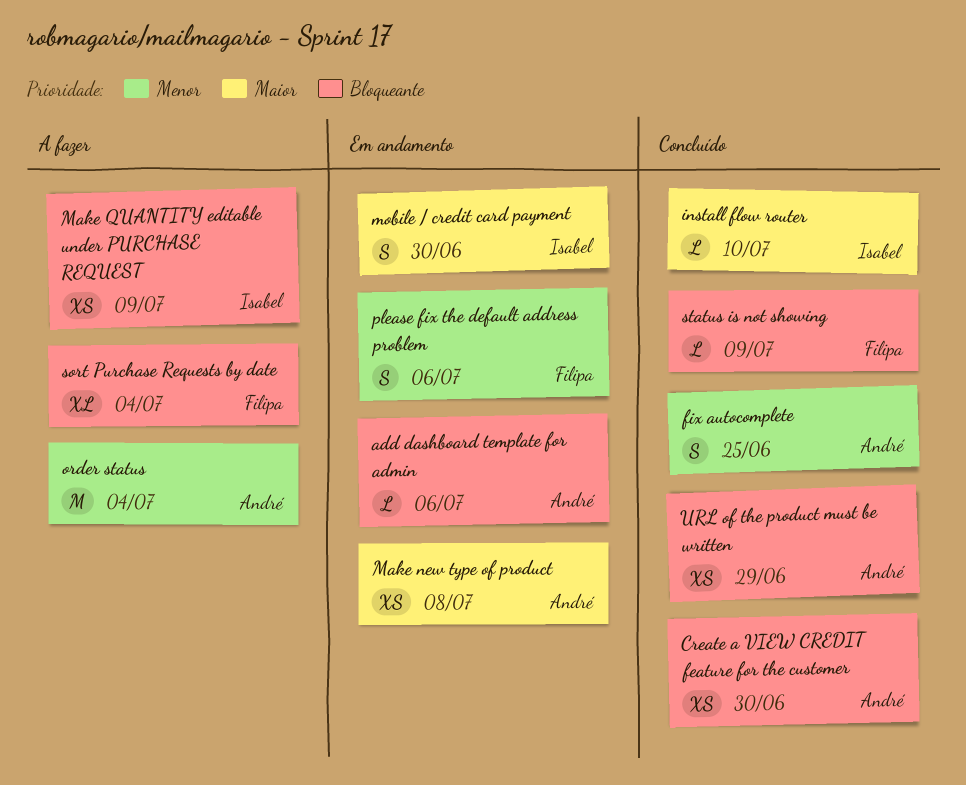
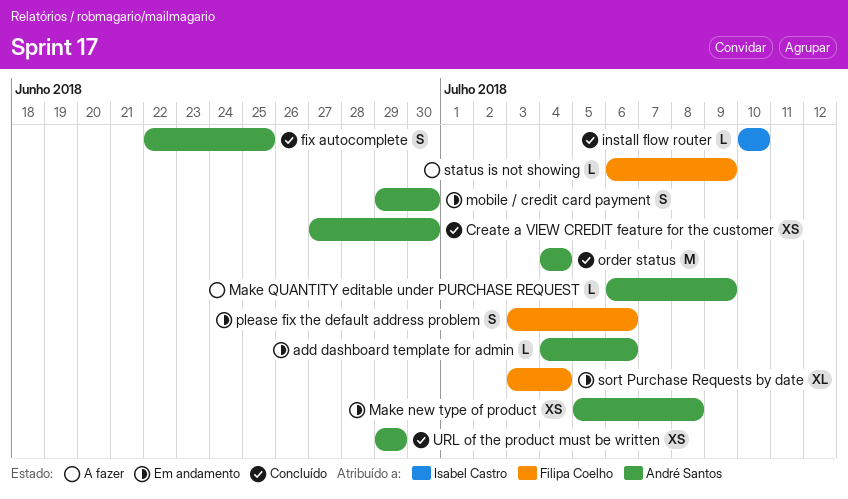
Make QUANTITY editable under PURCHASE REQUEST, owner: Isabel Castro -> André Santos
Make QUANTITY editable under PURCHASE REQUEST, estimate: XS -> L
mobile / credit card payment, owner: Isabel Castro -> André Santos
order status, status: A fazer -> Concluído
sort Purchase Requests by date, status: A fazer -> Em andamento
status is not showing, status: Concluído -> A fazer

